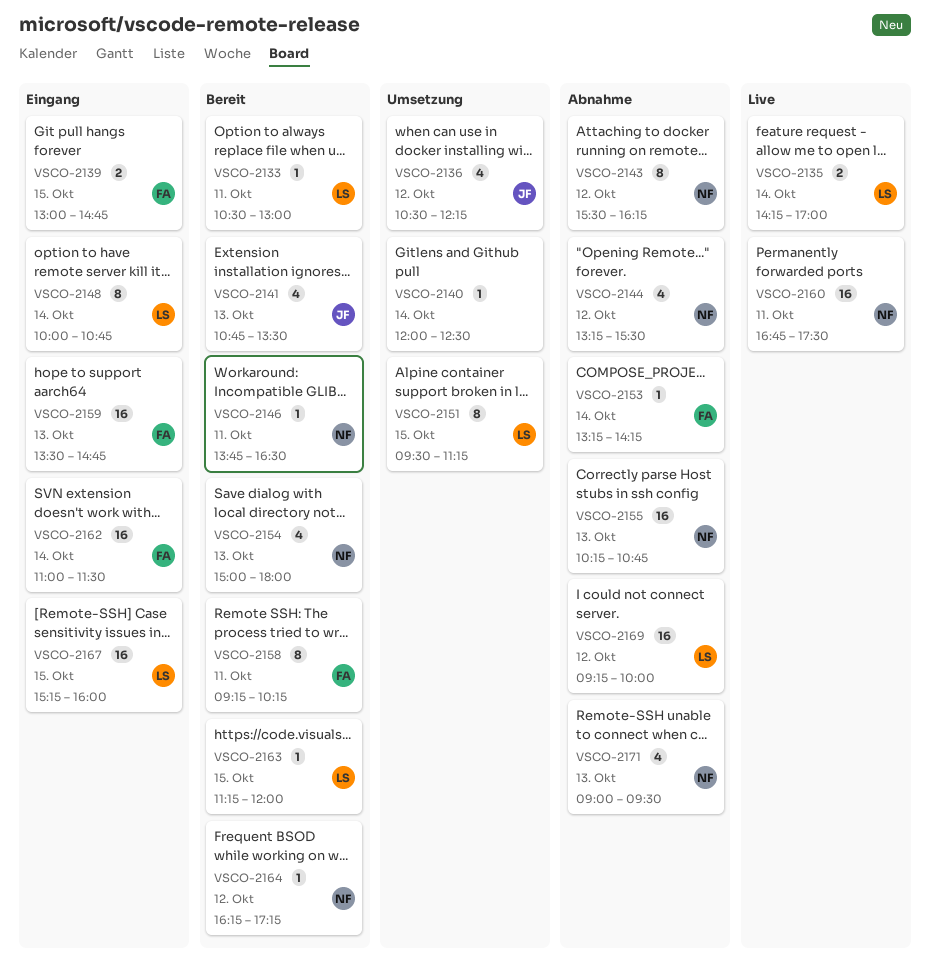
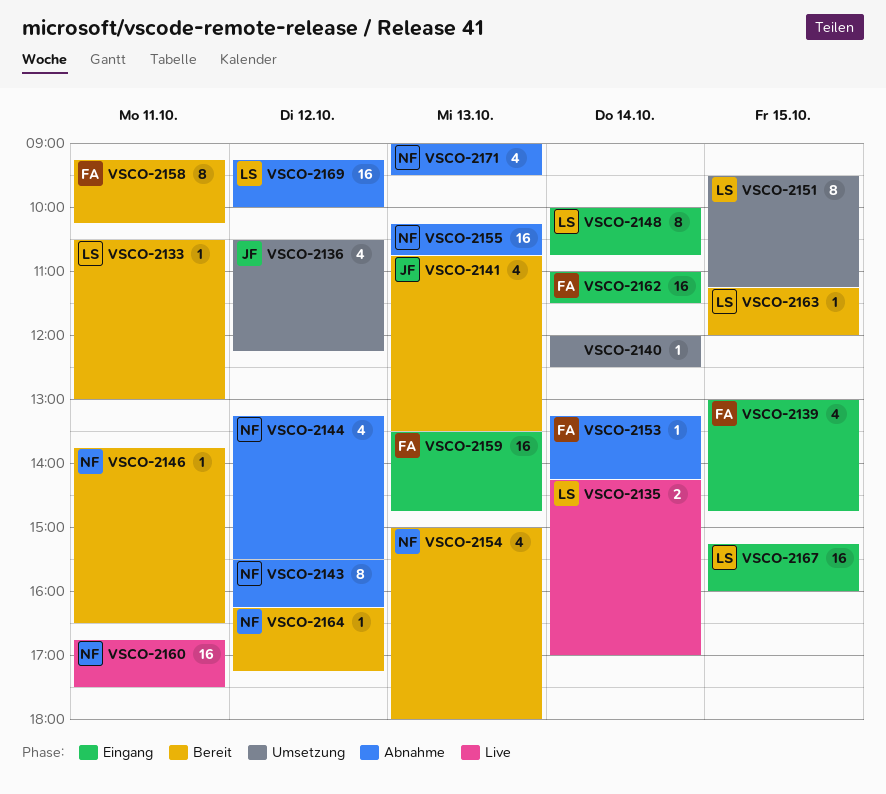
VSCO-2139, estimate: 2 -> 4

